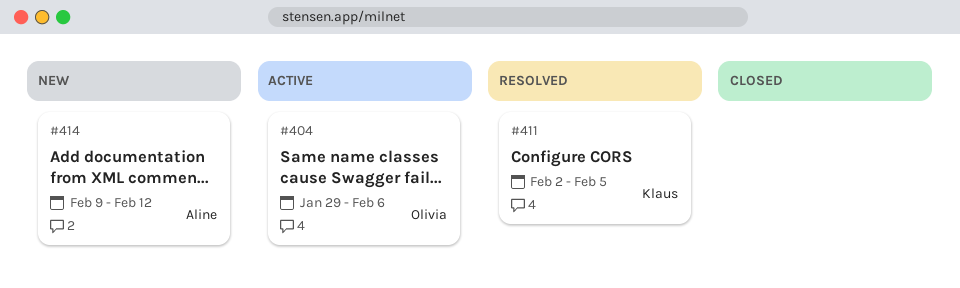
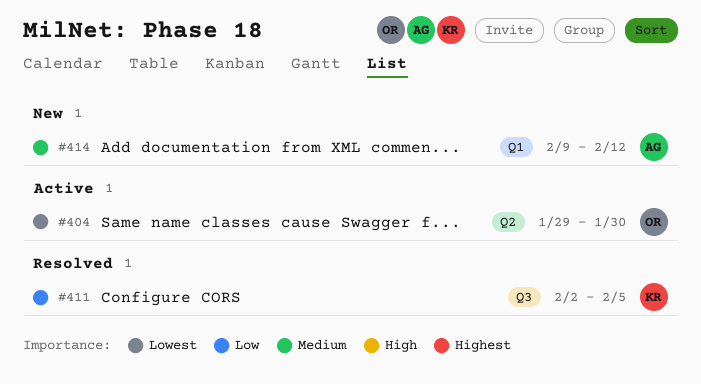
#404, due: Feb 6 -> Jan 30

